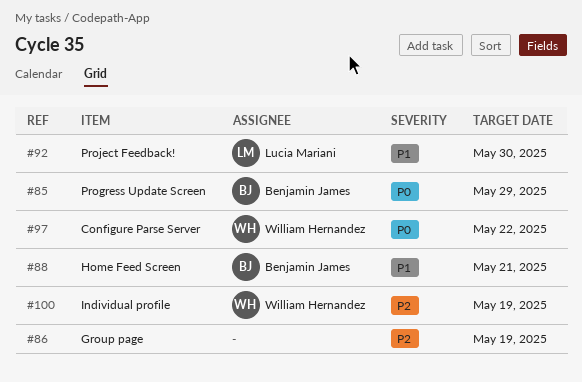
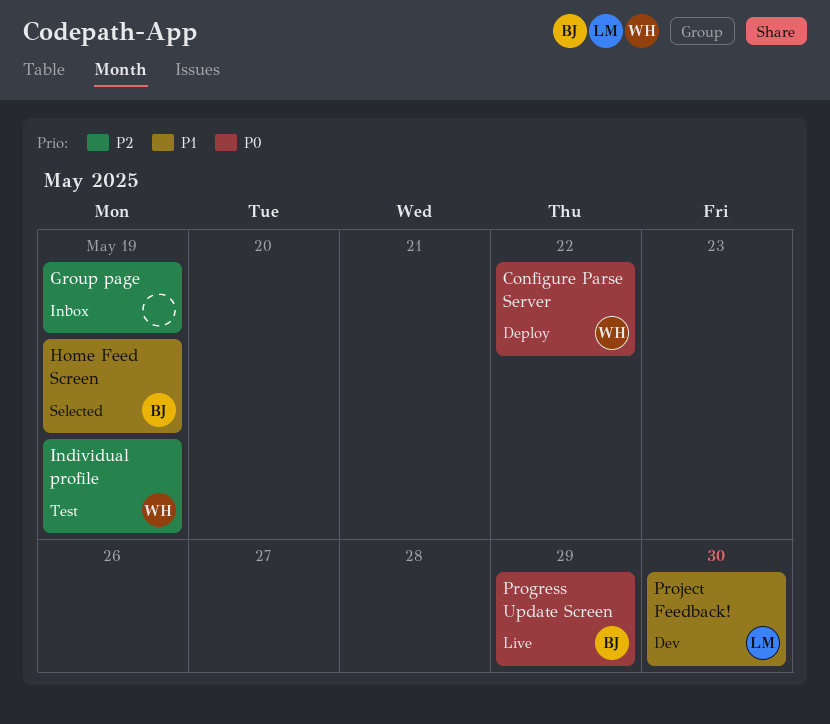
Home Feed Screen, due: May 21 -> May 19

